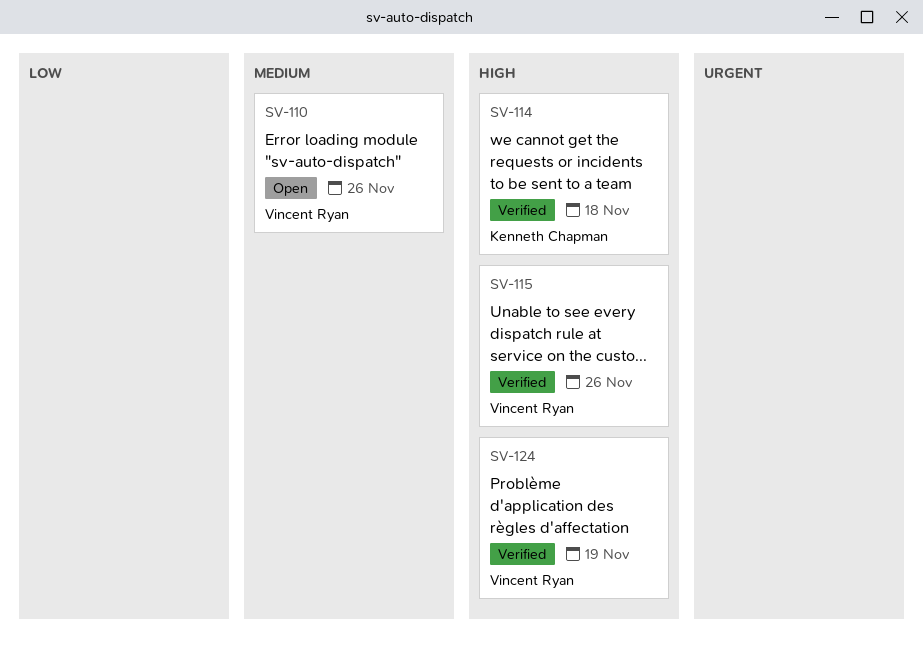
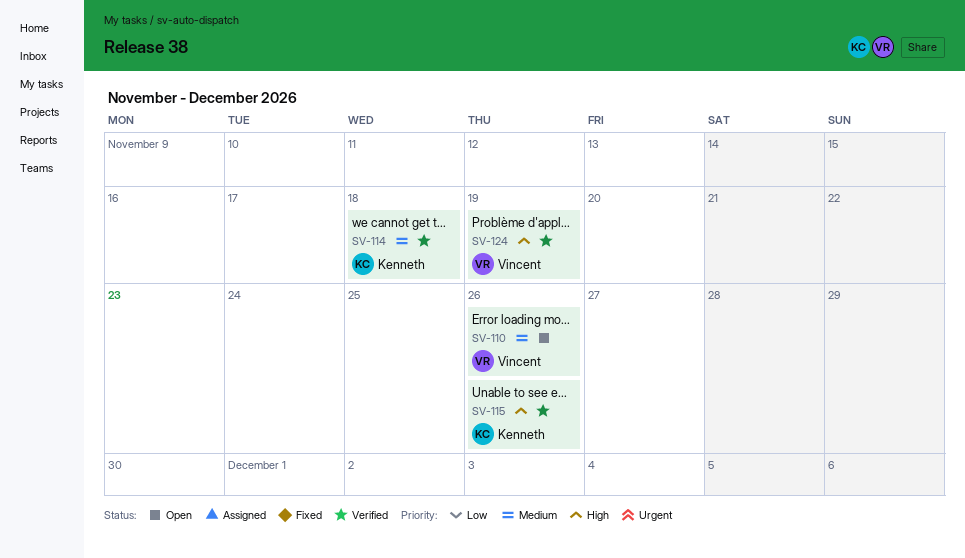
SV-114, priority: High -> Medium
SV-115, owner: Vincent Ryan -> Kenneth Chapman

